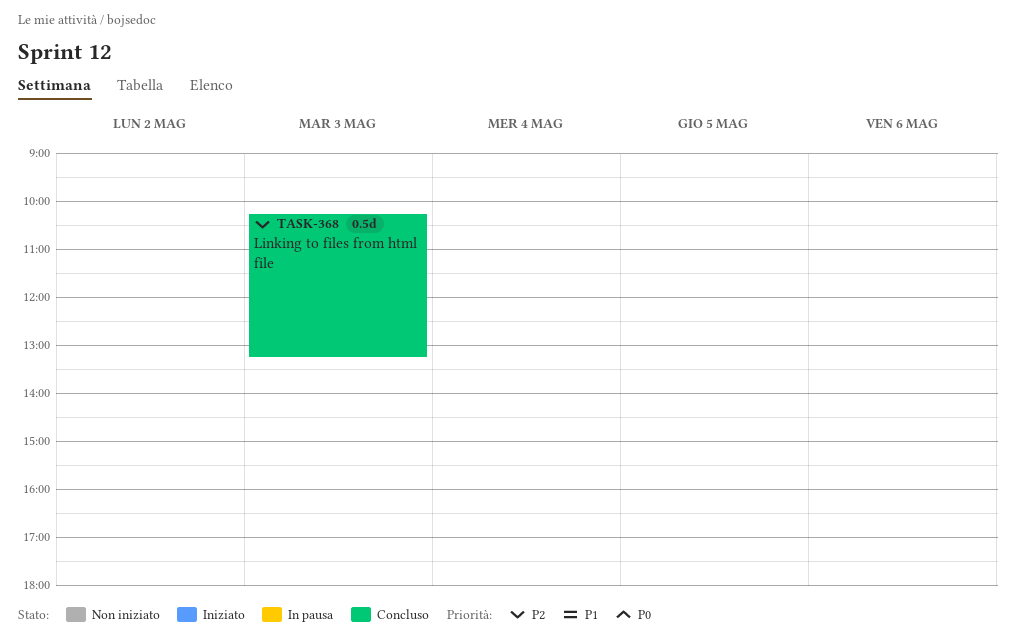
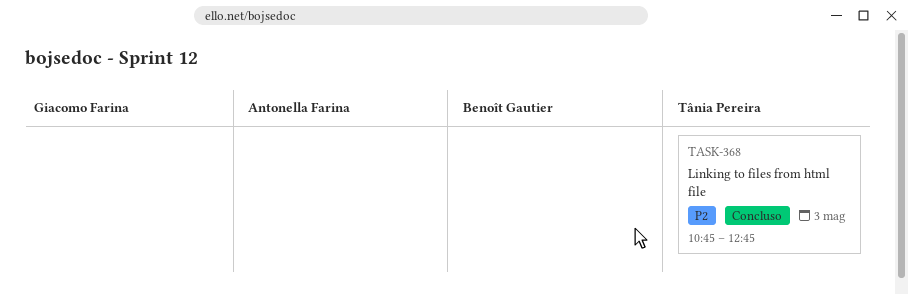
TASK-368, begins: 10:15 -> 10:45
TASK-368, ends: 13:15 -> 12:45

